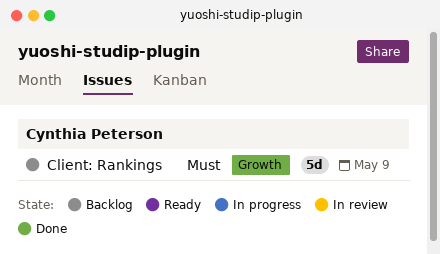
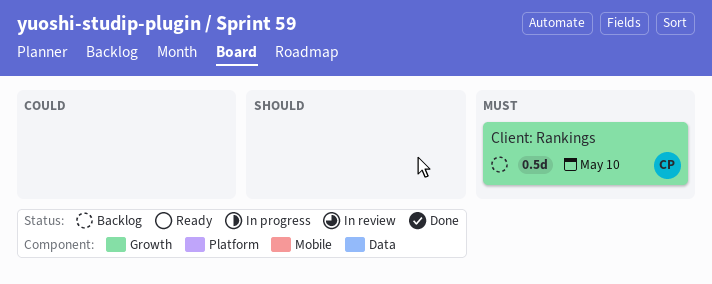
Client: Rankings, estimate: 5d -> 0.5d
Client: Rankings, due: May 9 -> May 10

